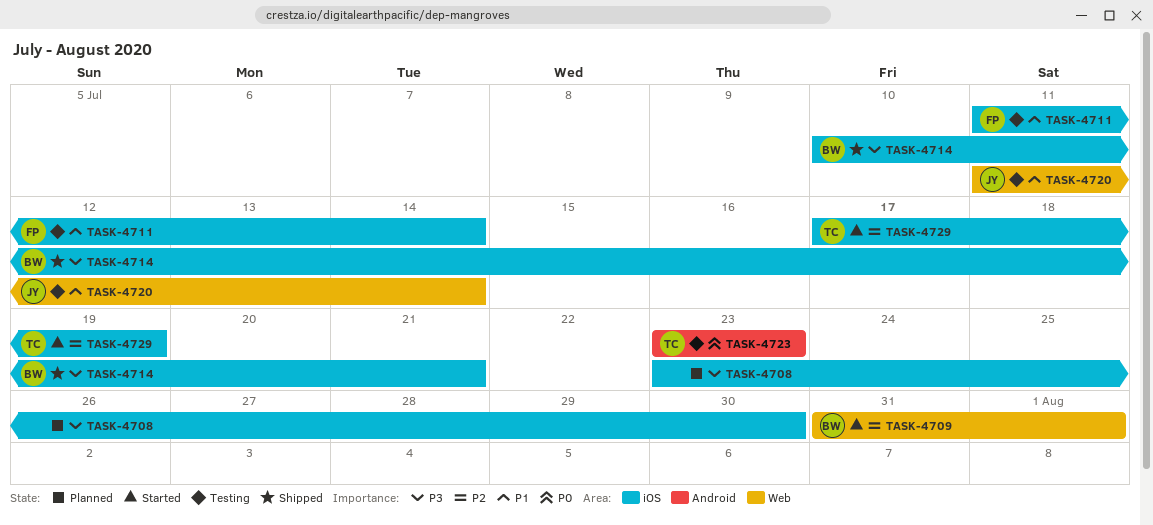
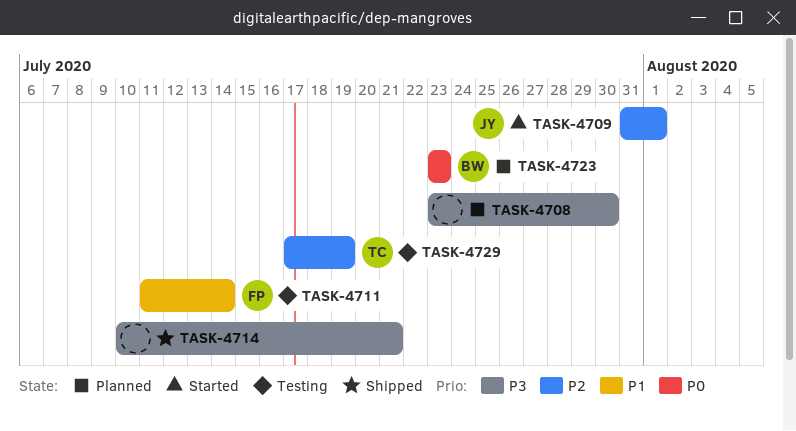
TASK-4709, owner: BW -> JY
TASK-4714, owner: BW -> none
TASK-4720: present -> none
TASK-4723, status: Testing -> Planned
TASK-4723, owner: TC -> BW
TASK-4729, status: Started -> Testing

